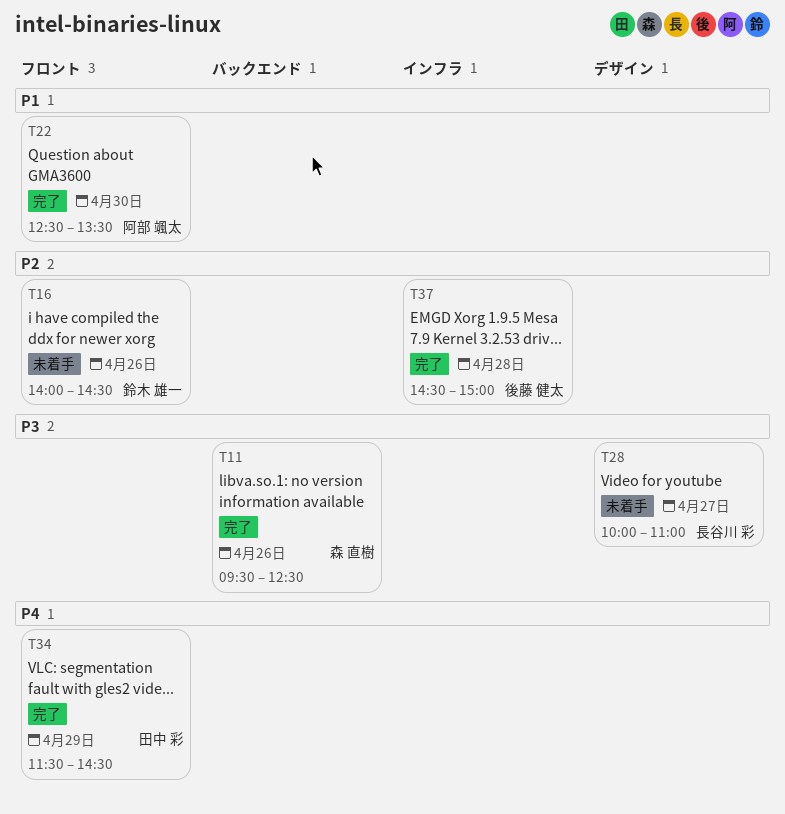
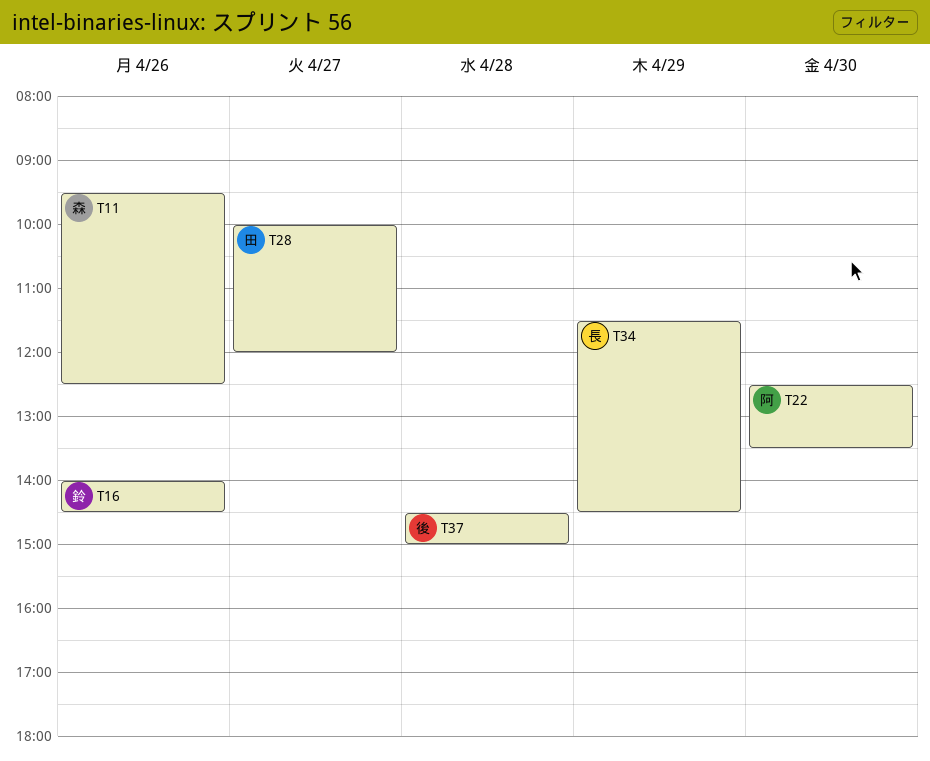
T28, owner: 長谷川 彩 -> 田中 彩
T28, ends: 11:00 -> 12:00
T34, owner: 田中 彩 -> 長谷川 彩

